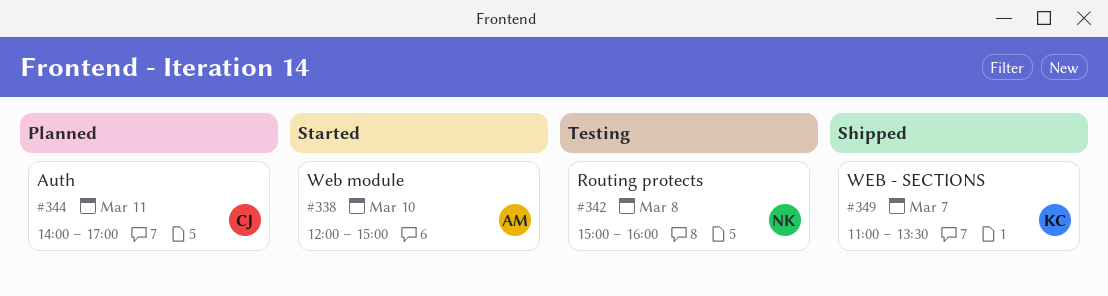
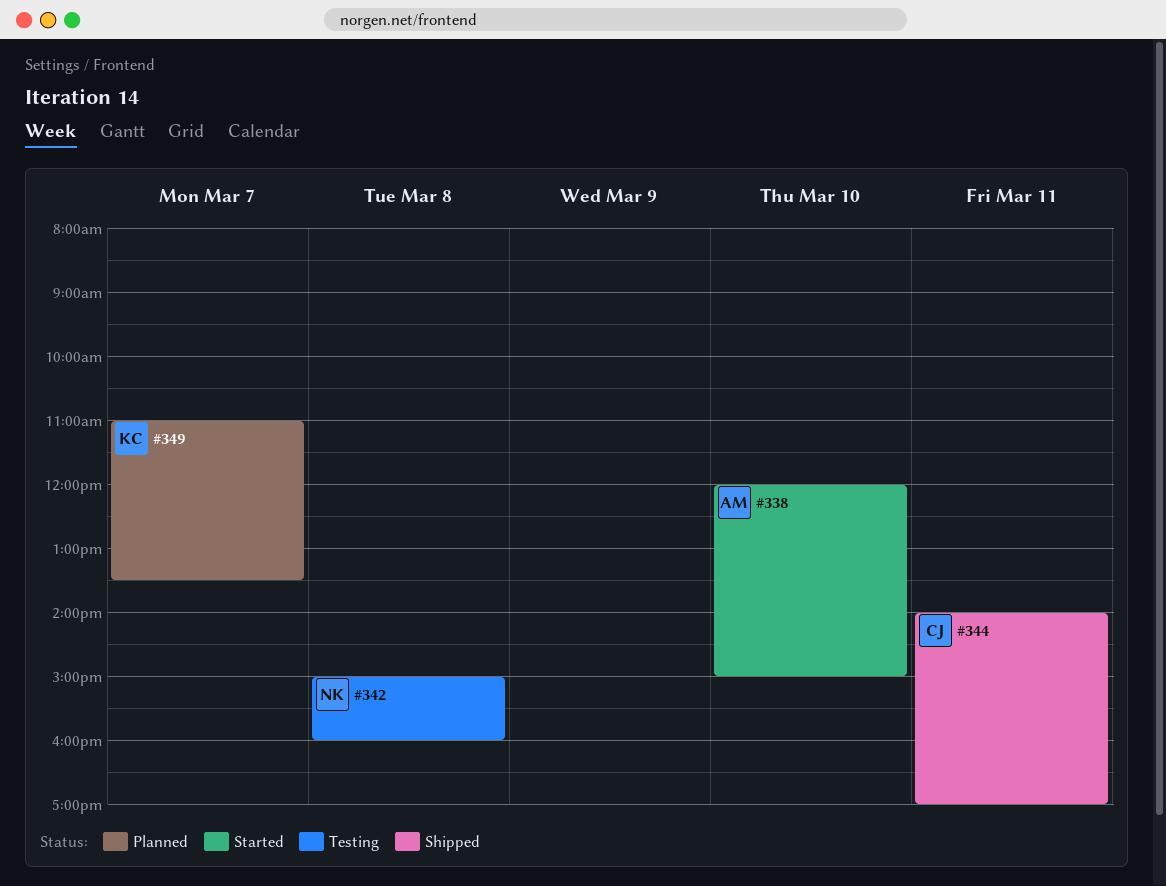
#344, status: Planned -> Shipped
#349, status: Shipped -> Planned

